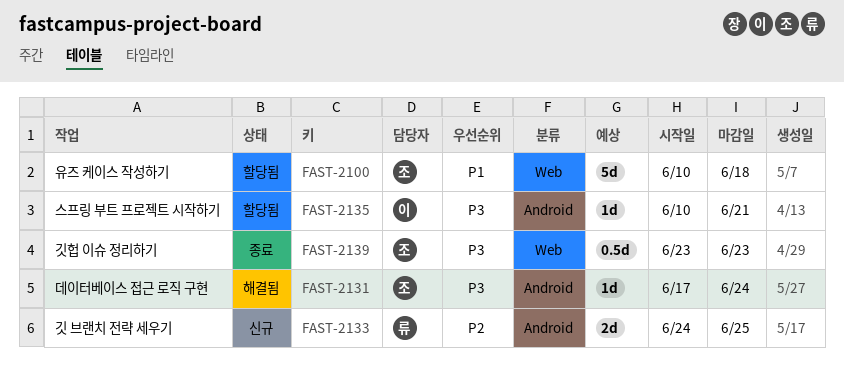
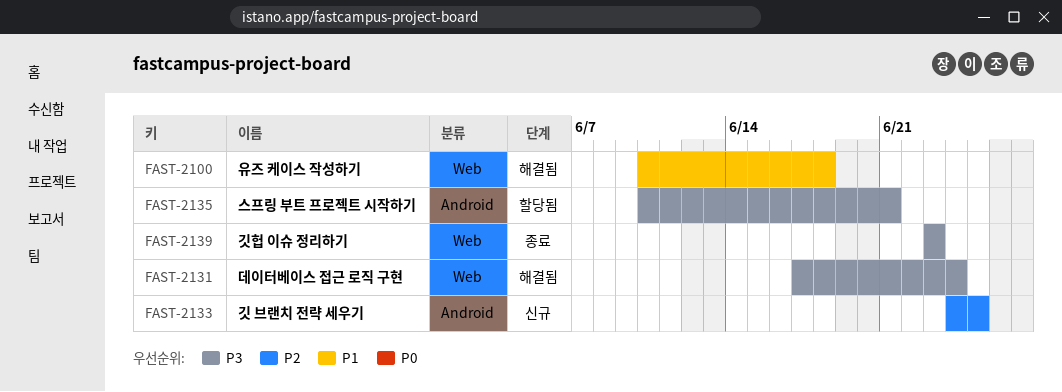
FAST-2100, status: 할당됨 -> 해결됨
FAST-2131, label: Android -> Web

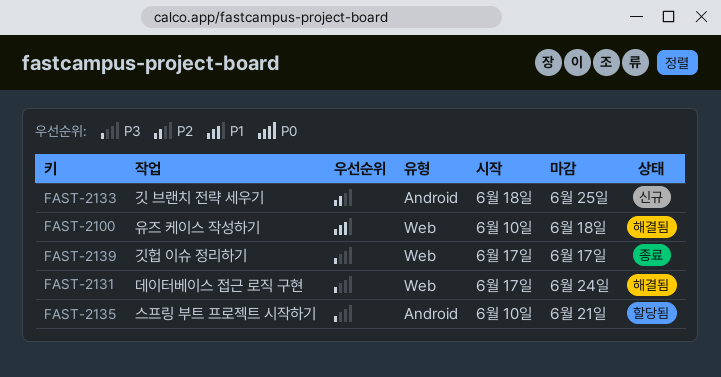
FAST-2133, start: Jun 24 -> Jun 18
FAST-2139, start: Jun 23 -> Jun 17
FAST-2139, due: Jun 23 -> Jun 17

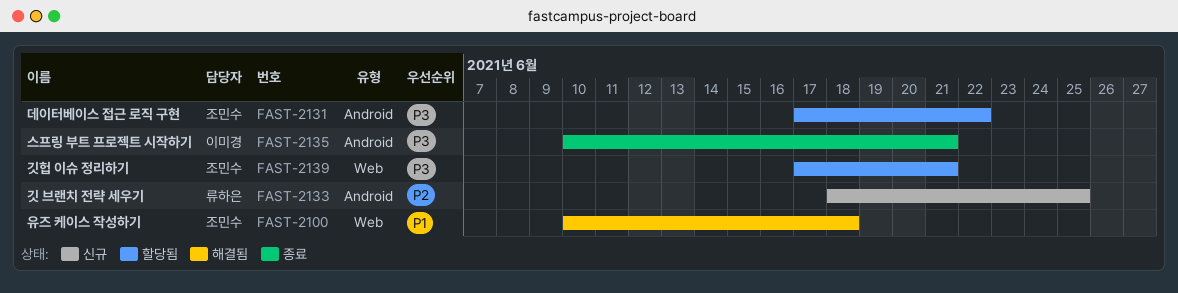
FAST-2131, status: 해결됨 -> 할당됨
FAST-2131, label: Web -> Android
FAST-2131, due: Jun 24 -> Jun 22
FAST-2135, status: 할당됨 -> 종료
FAST-2139, status: 종료 -> 할당됨
FAST-2139, due: Jun 17 -> Jun 21

